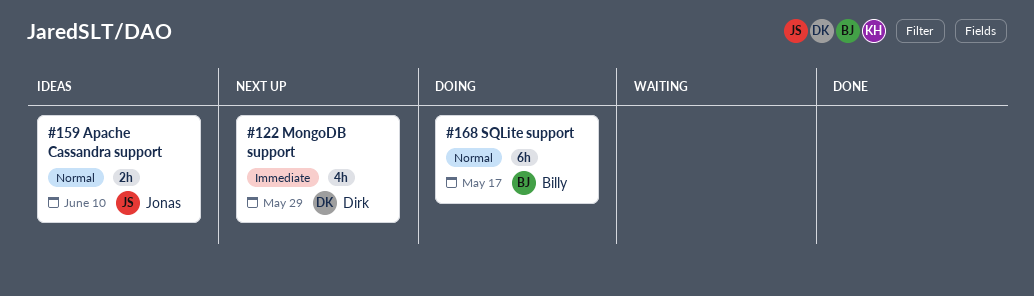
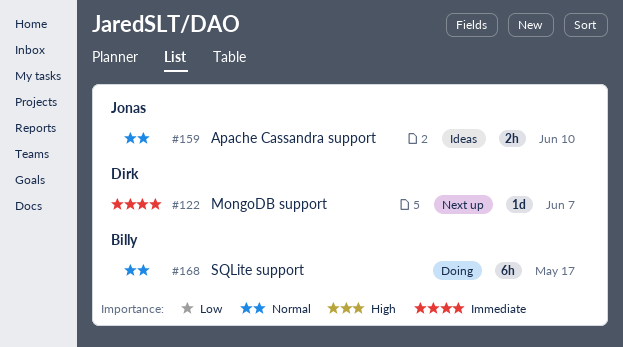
#122, estimate: 4h -> 1d
#122, due: May 29 -> Jun 7

